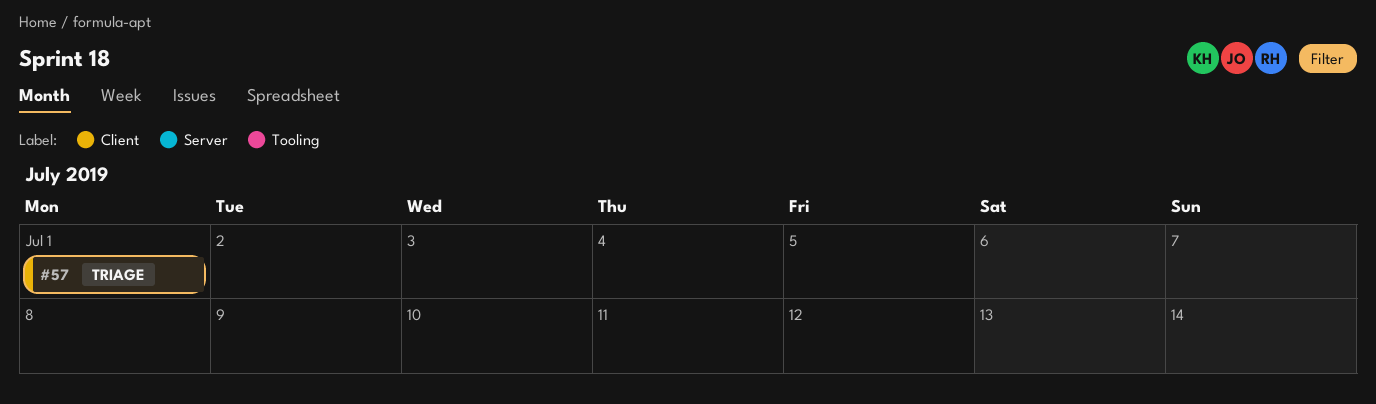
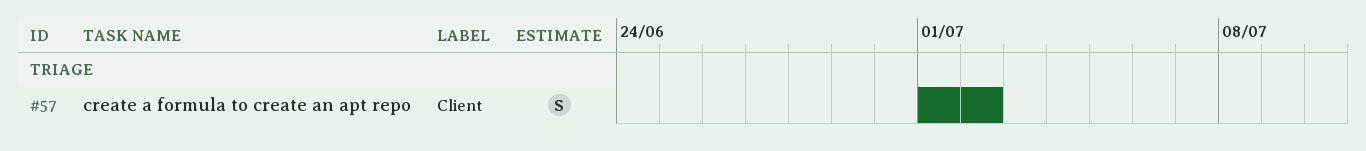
#57, due: Jul 1 -> Jul 2

